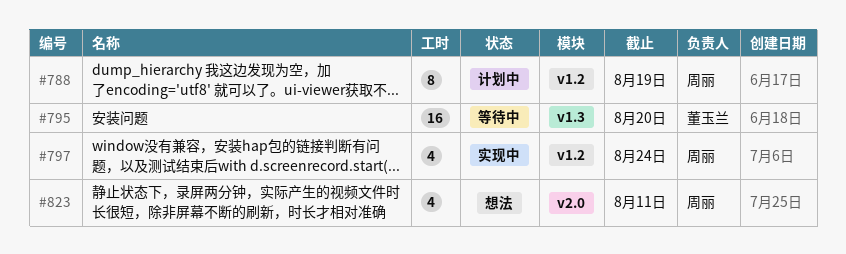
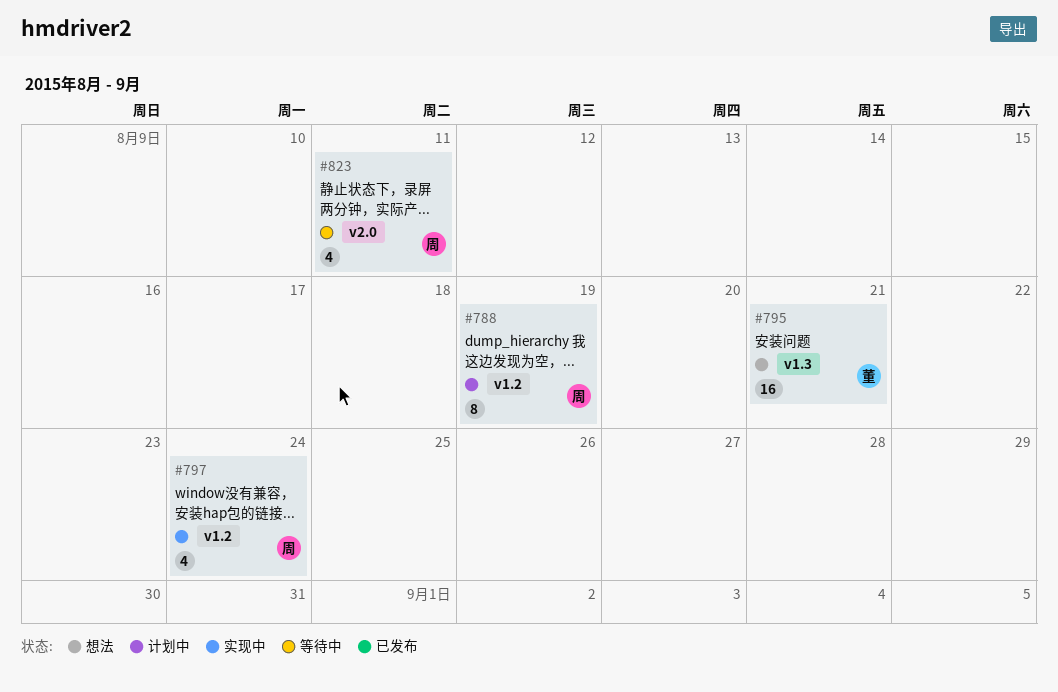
#795, status: 等待中 -> 想法
#795, due: Aug 20 -> Aug 21
#823, status: 想法 -> 等待中

